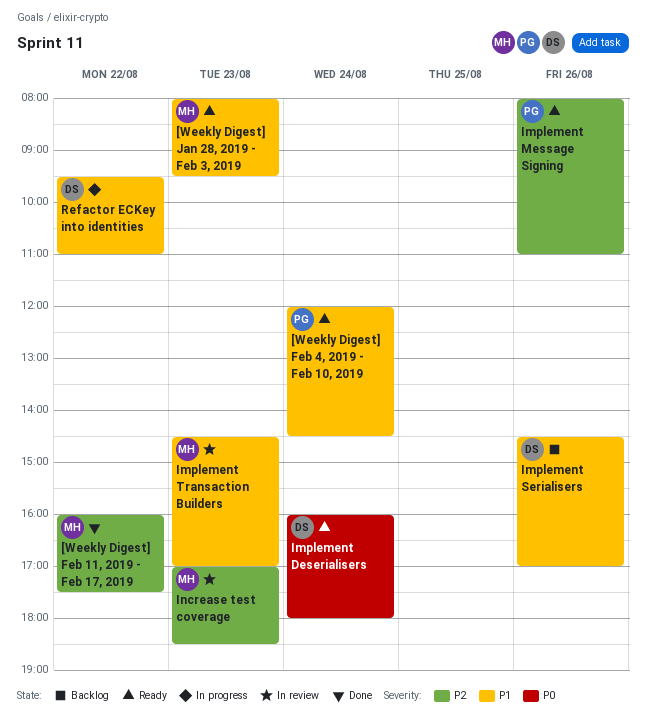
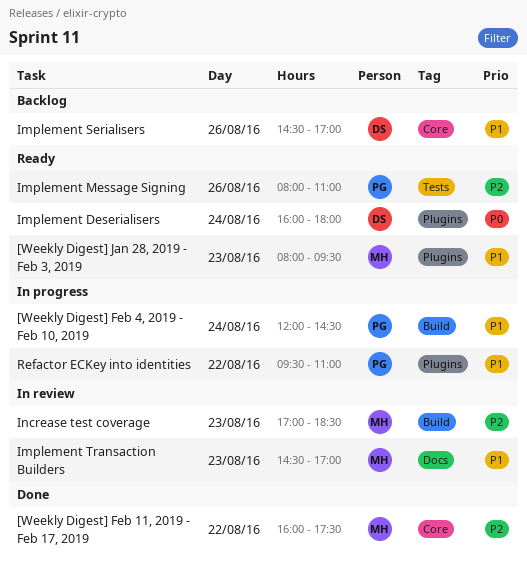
[Weekly Digest] Feb 4, 2019 - Feb 10, 2019, status: Ready -> In progress
Refactor ECKey into identities, owner: DS -> PG

